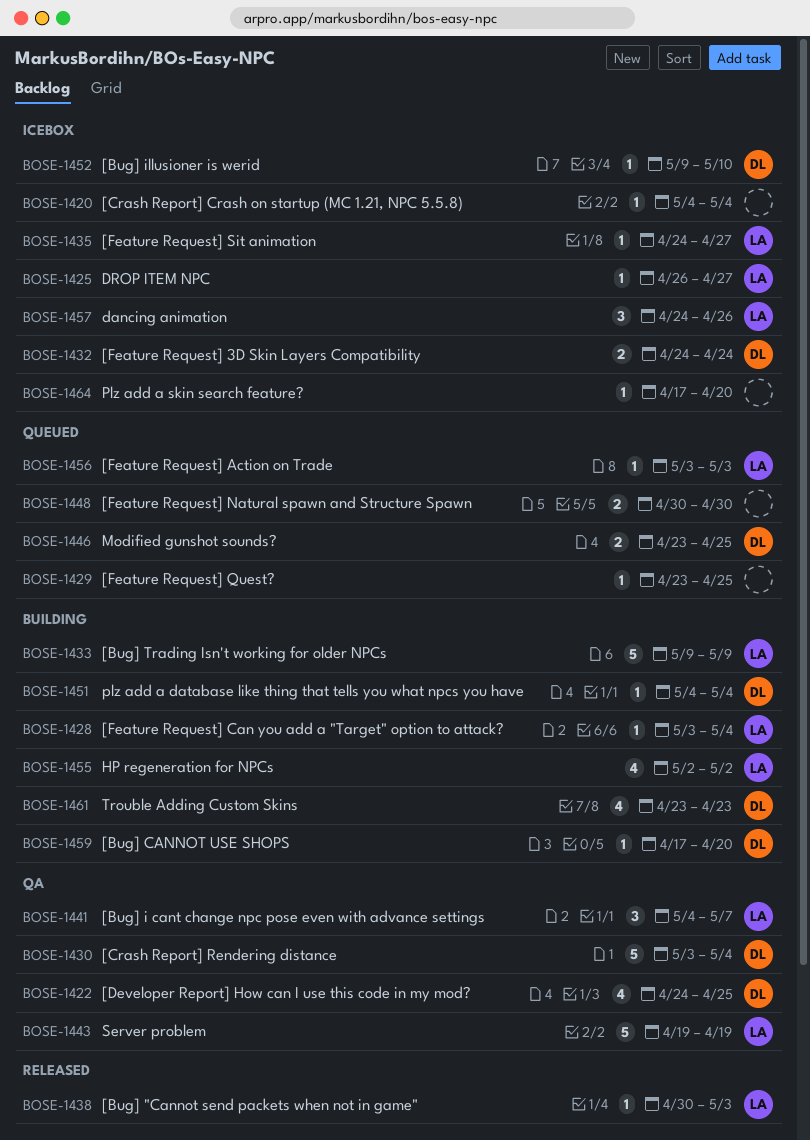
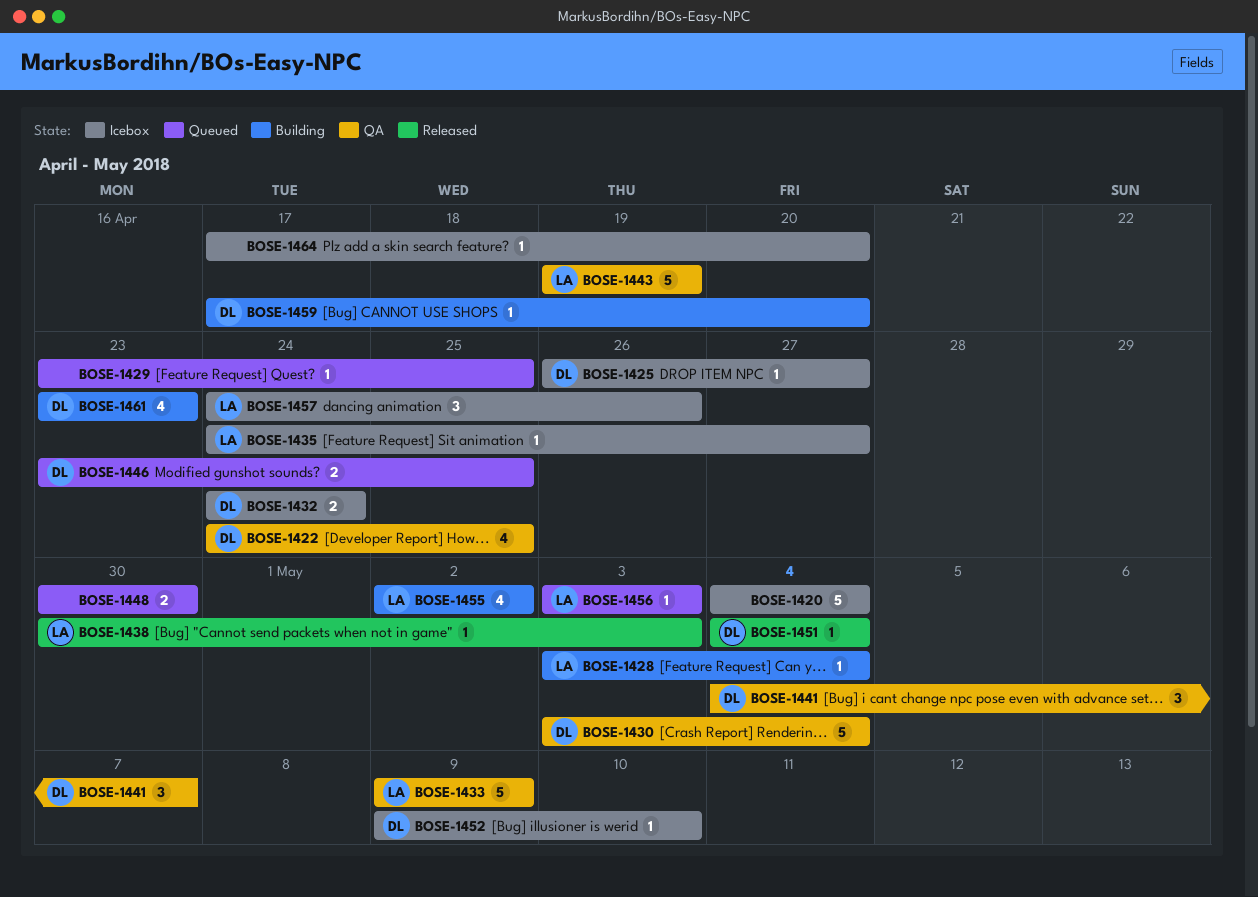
BOSE-1420, estimate: 1 -> 5
BOSE-1425, owner: LA -> DL
BOSE-1433, status: Building -> QA
BOSE-1441, owner: LA -> DL
BOSE-1451, status: Building -> Released

